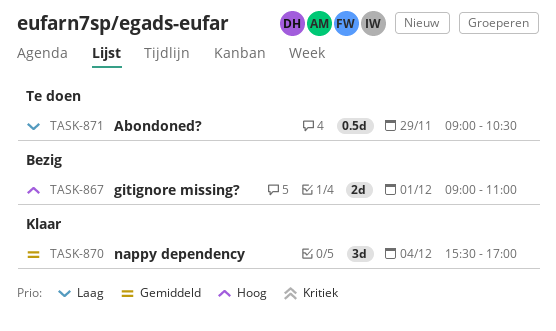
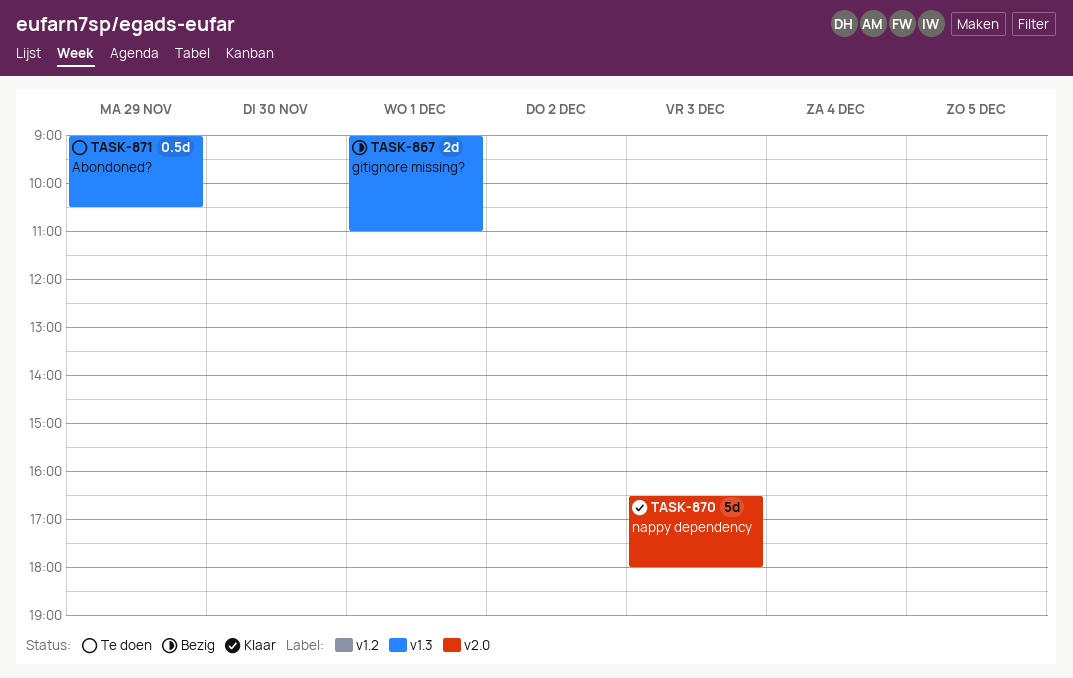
TASK-870, estimate: 3d -> 5d
TASK-870, day: Dec 4 -> Dec 3
TASK-870, begins: 15:30 -> 16:30
TASK-870, ends: 17:00 -> 18:00

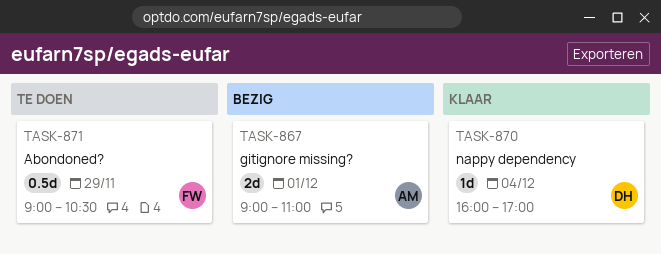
TASK-870, estimate: 5d -> 1d
TASK-870, day: Dec 3 -> Dec 4
TASK-870, begins: 16:30 -> 16:00
TASK-870, ends: 18:00 -> 17:00

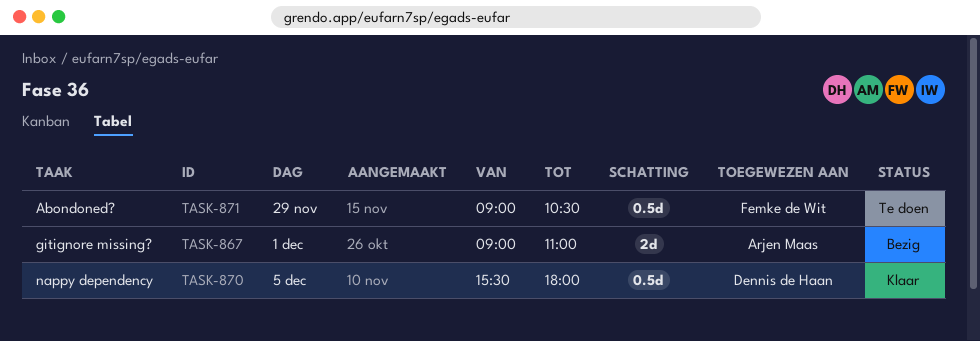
TASK-870, estimate: 1d -> 0.5d
TASK-870, day: Dec 4 -> Dec 5
TASK-870, begins: 16:00 -> 15:30
TASK-870, ends: 17:00 -> 18:00

